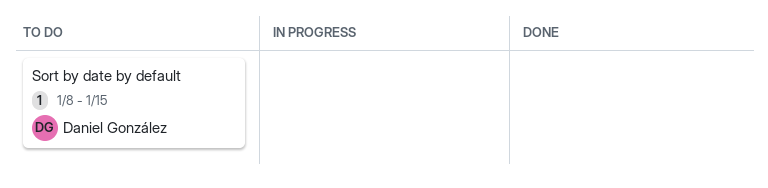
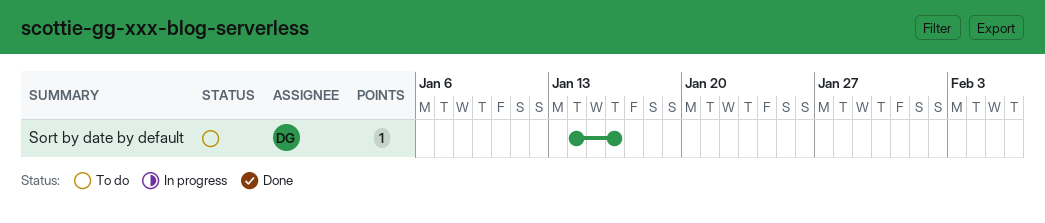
Sort by date by default, start: Jan 8 -> Jan 14
Sort by date by default, due: Jan 15 -> Jan 16

